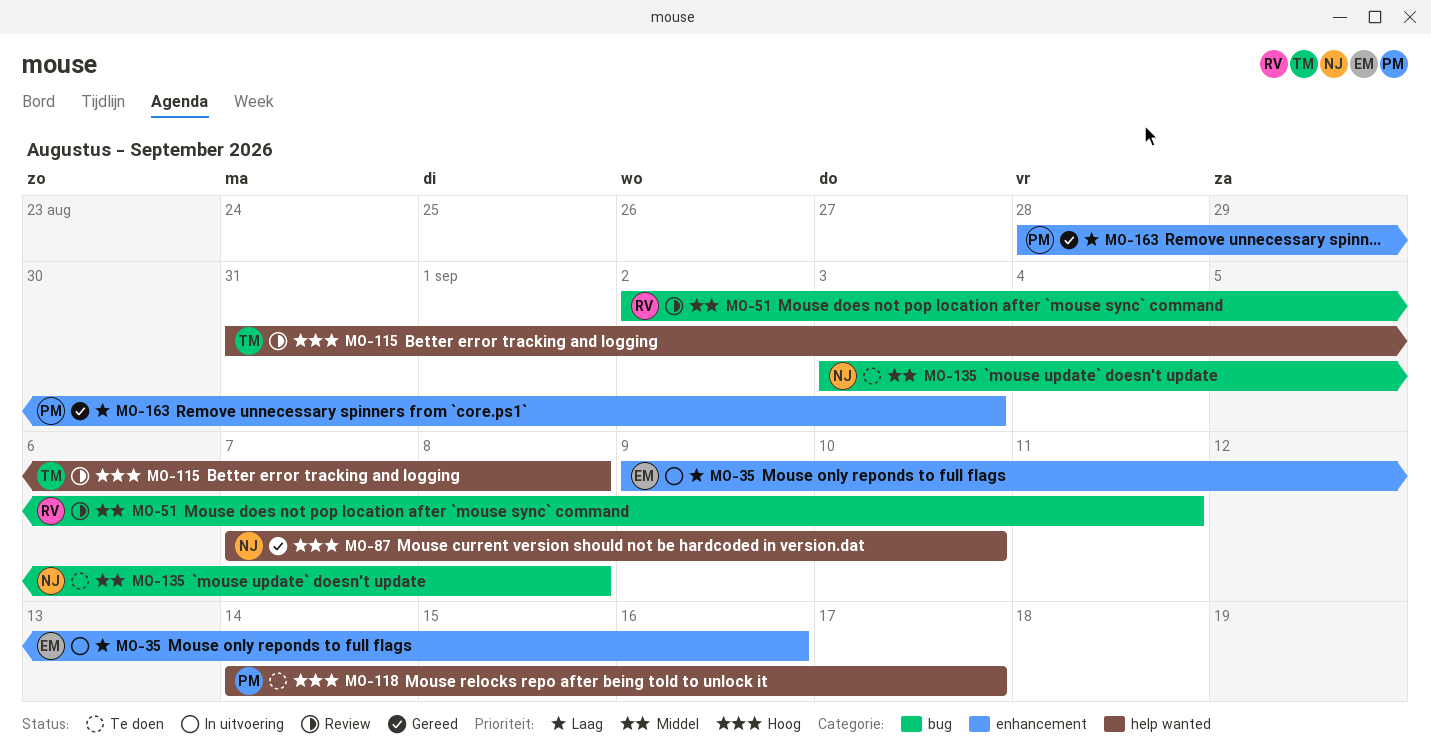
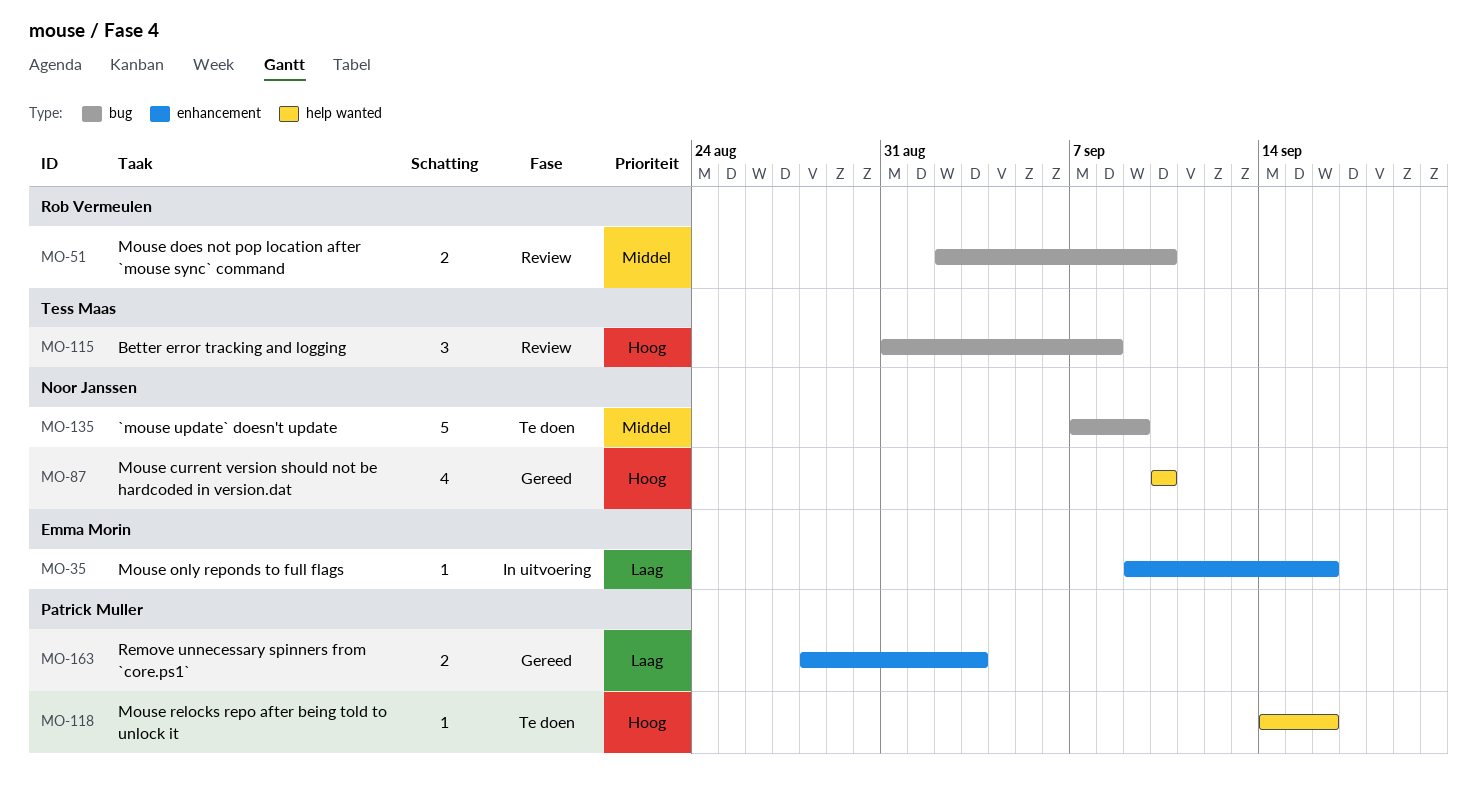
MO-51, due: Sep 11 -> Sep 10
MO-87, start: Sep 7 -> Sep 10
MO-115, label: help wanted -> bug
MO-118, due: Sep 17 -> Sep 16
MO-135, start: Sep 3 -> Sep 7
MO-135, due: Sep 8 -> Sep 9

